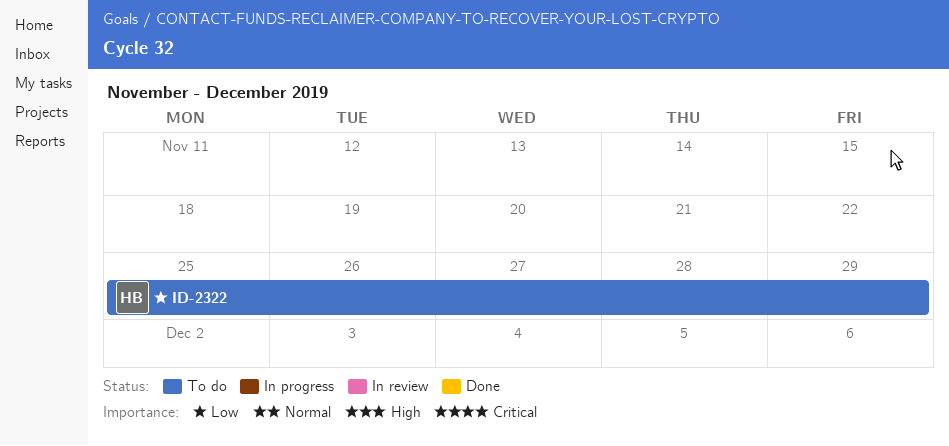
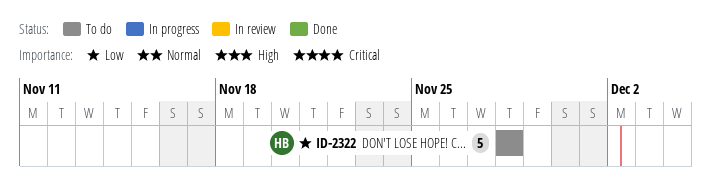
ID-2322, start: Nov 25 -> Nov 28
ID-2322, due: Nov 29 -> Nov 28

